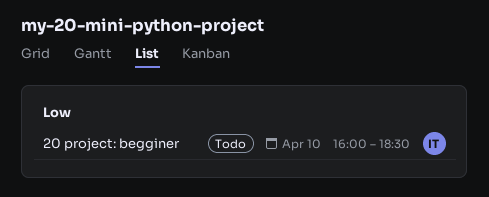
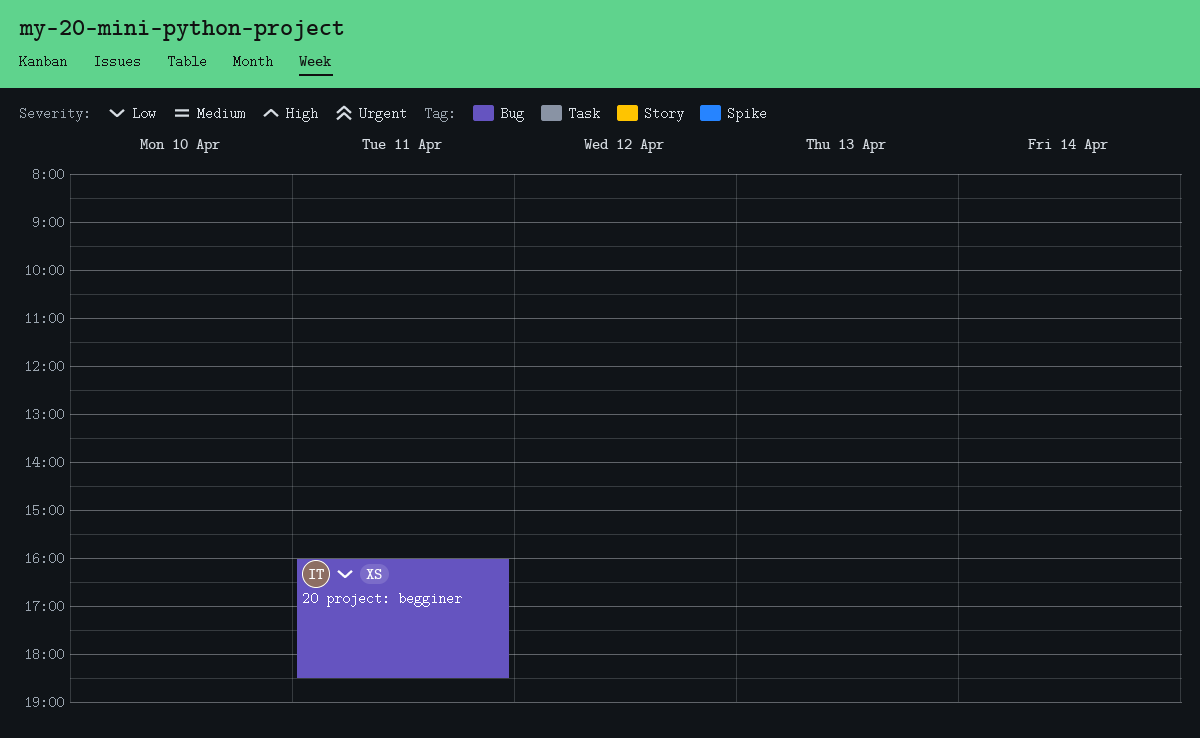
20 project: begginer, day: Apr 10 -> Apr 11

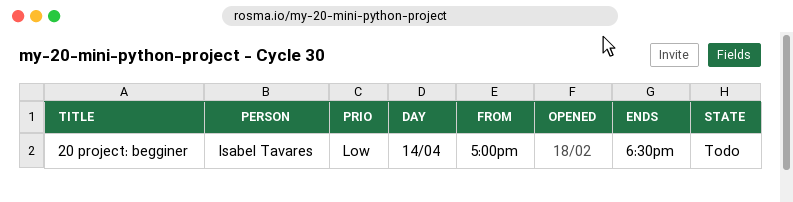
20 project: begginer, day: Apr 11 -> Apr 14
20 project: begginer, begins: 16:00 -> 17:00

